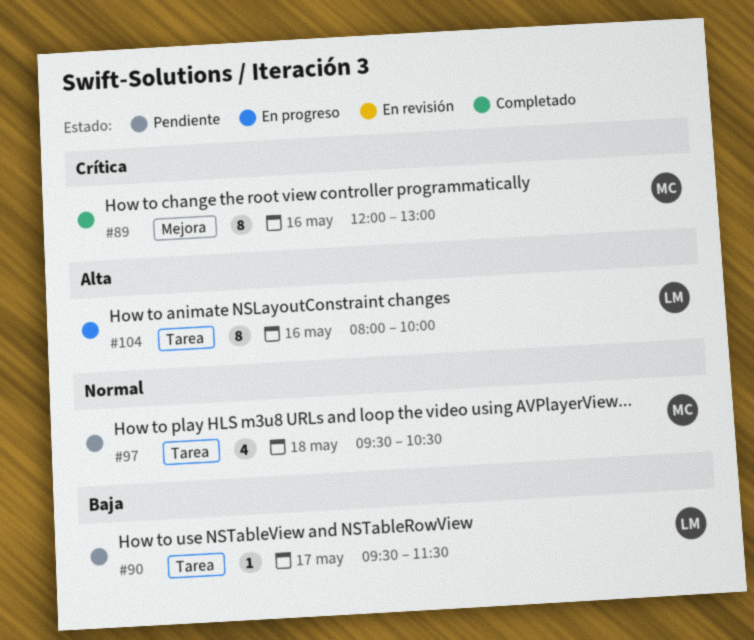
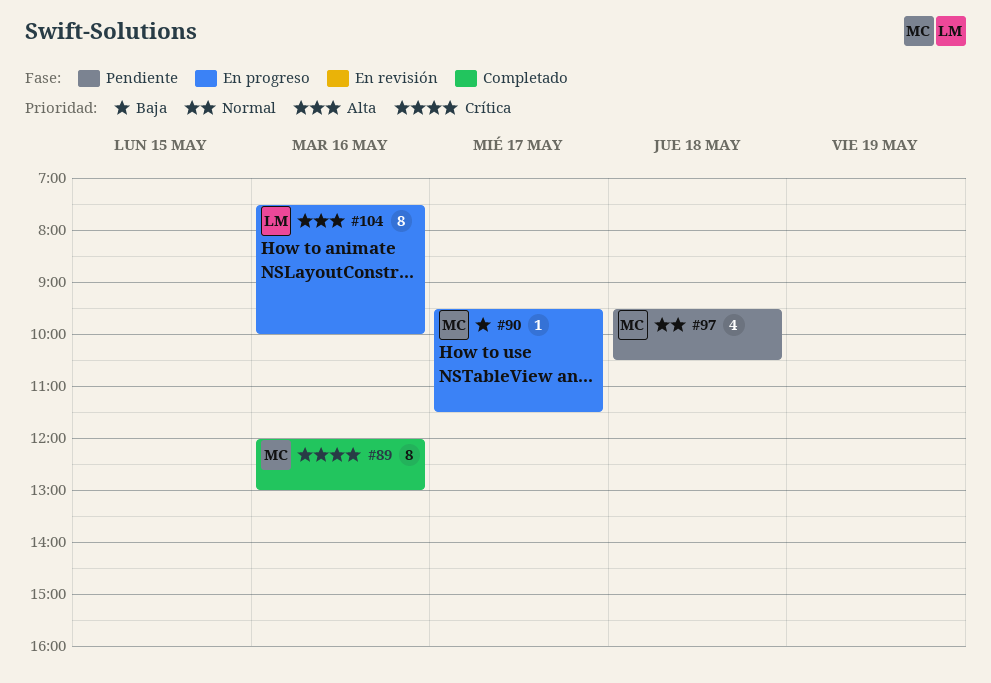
#90, status: Pendiente -> En progreso
#90, owner: LM -> MC
#104, begins: 08:00 -> 07:30

